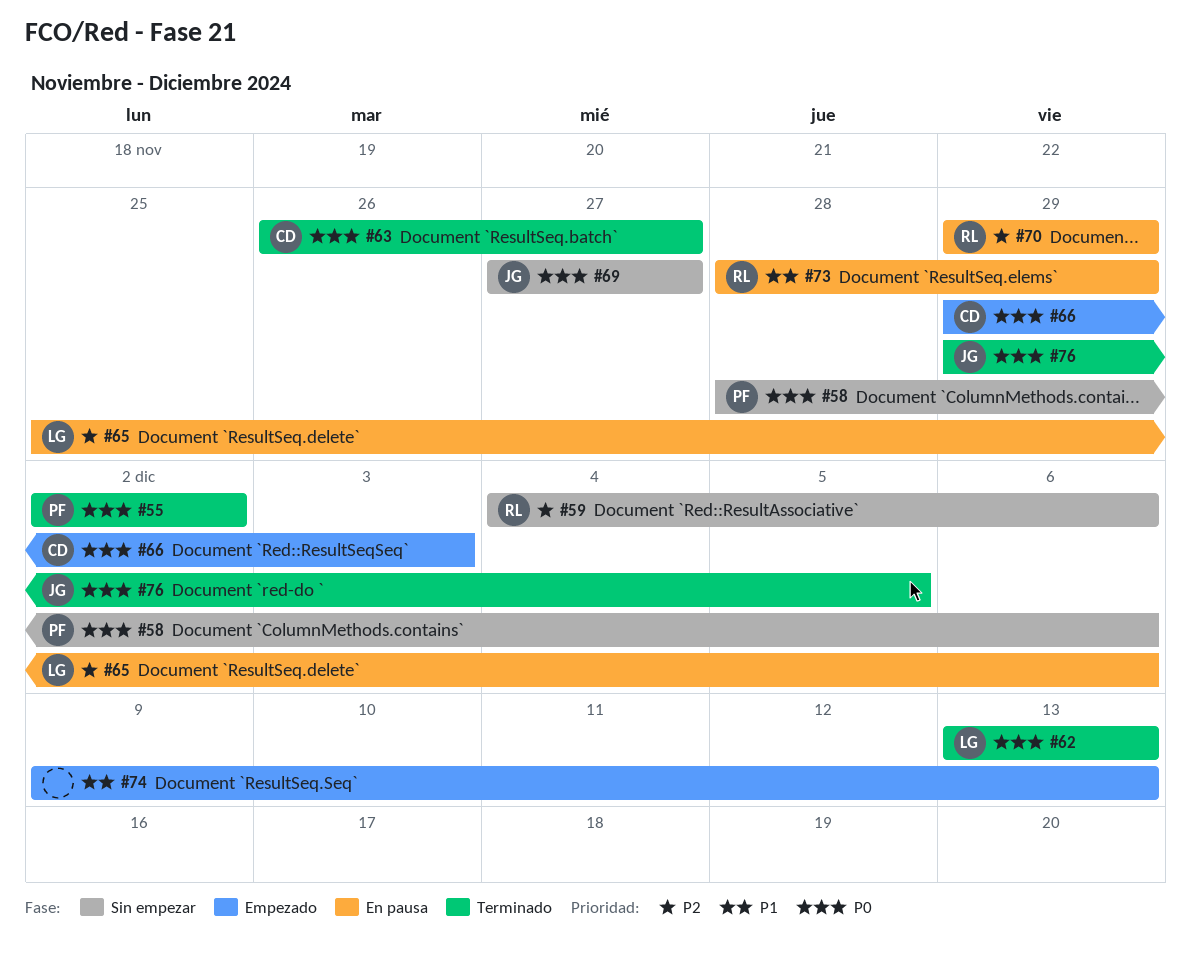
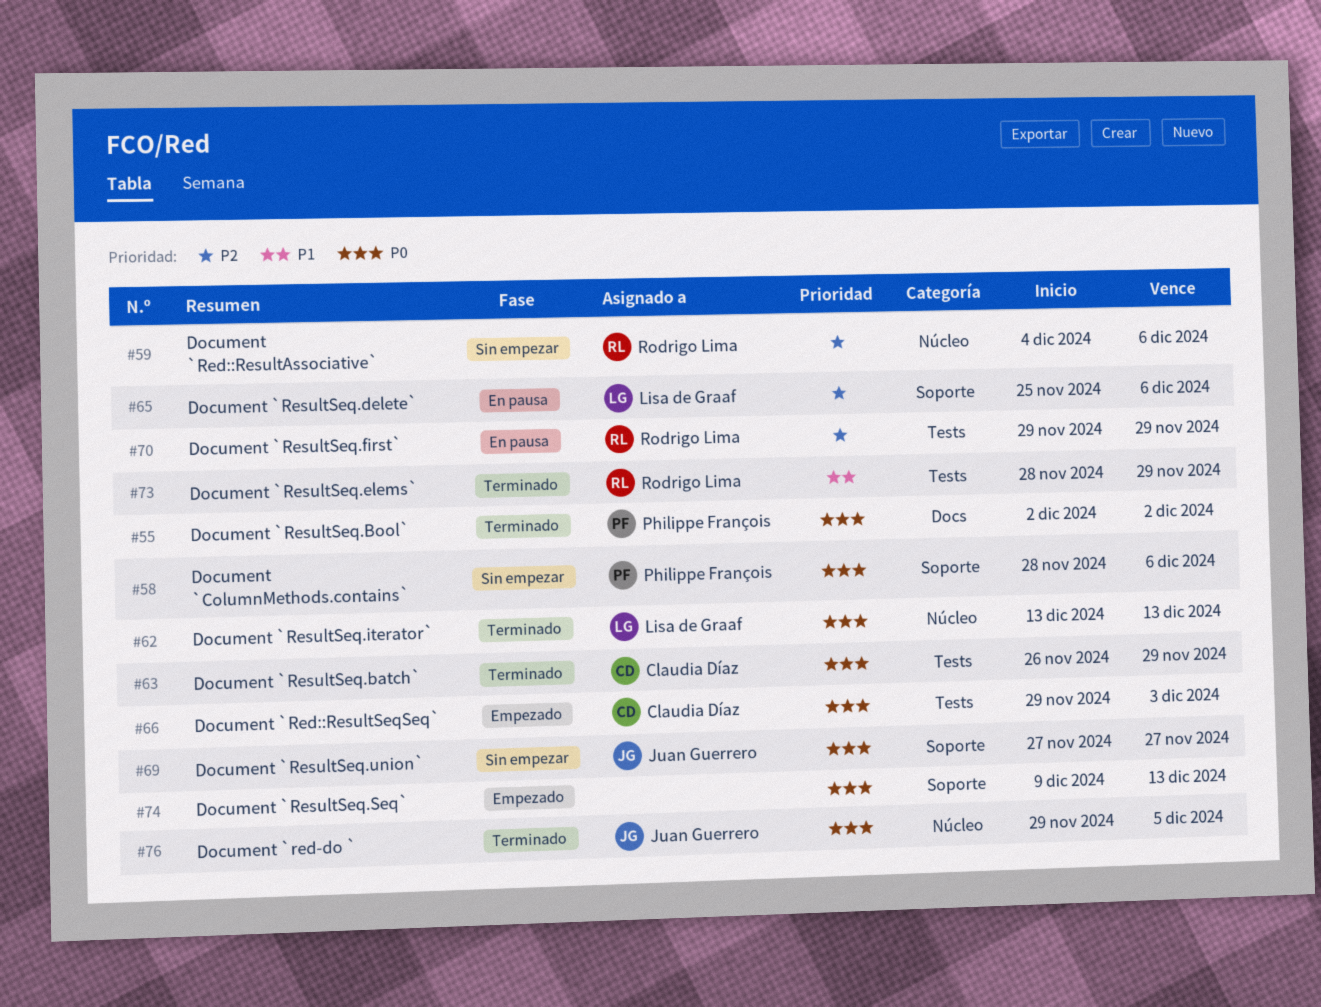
#63, due: Nov 27 -> Nov 29
#73, status: En pausa -> Terminado
#74, priority: P1 -> P0

